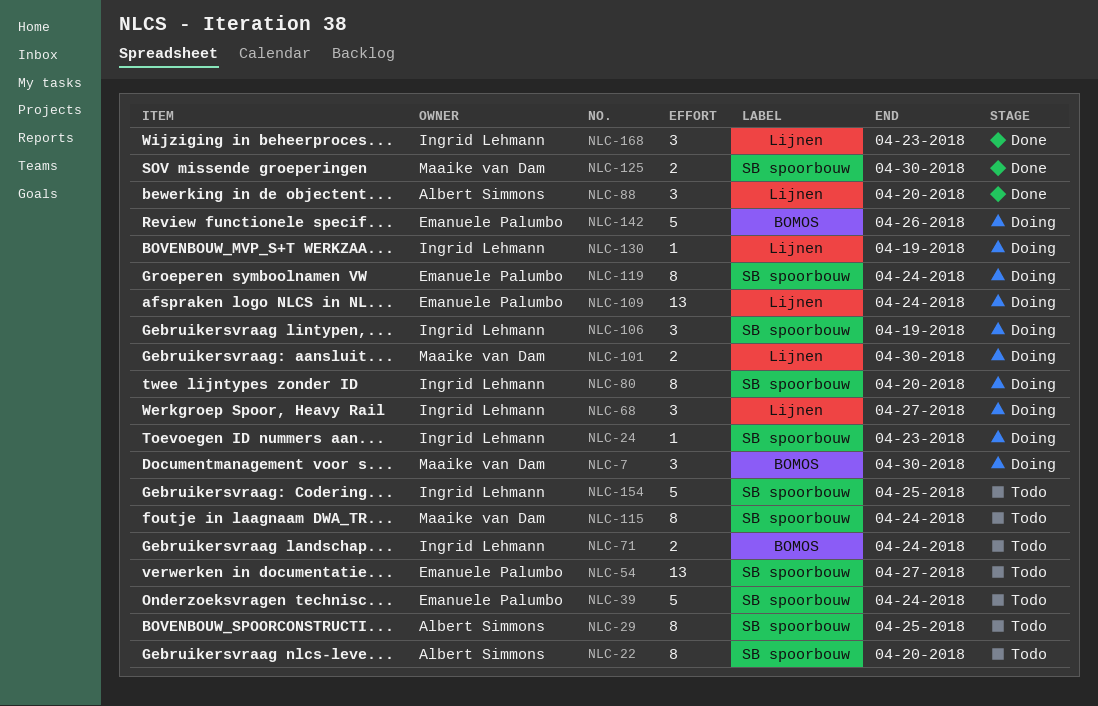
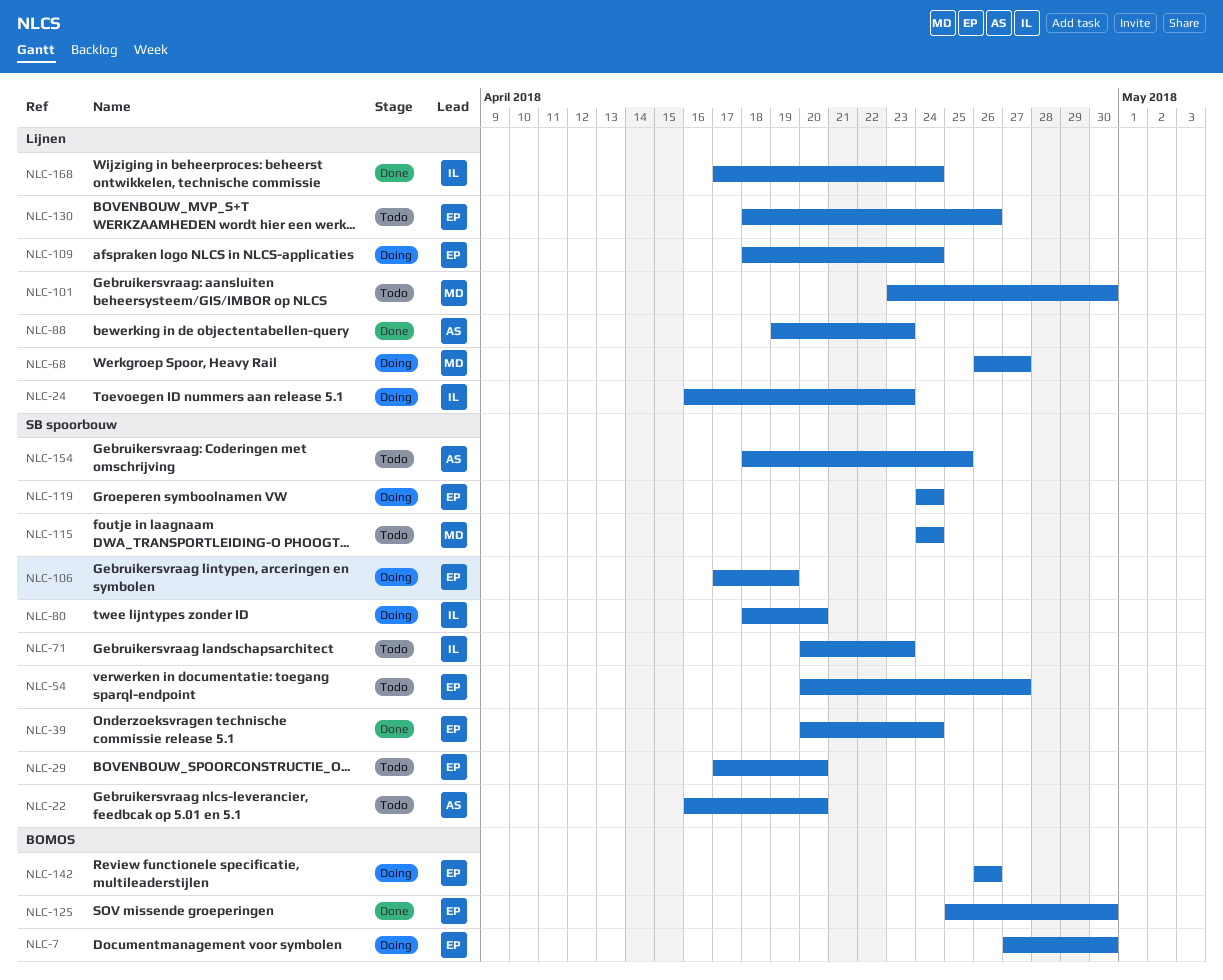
NLC-7, owner: Maaike van Dam -> Emanuele Palumbo
NLC-24, label: SB spoorbouw -> Lijnen
NLC-29, owner: Albert Simmons -> Emanuele Palumbo
NLC-29, due: Apr 25 -> Apr 20
NLC-39, status: Todo -> Done
NLC-68, owner: Ingrid Lehmann -> Maaike van Dam
NLC-71, label: BOMOS -> SB spoorbouw
NLC-71, due: Apr 24 -> Apr 23
NLC-88, due: Apr 20 -> Apr 23
NLC-101, status: Doing -> Todo
NLC-106, owner: Ingrid Lehmann -> Emanuele Palumbo
NLC-125, owner: Maaike van Dam -> Emanuele Palumbo
NLC-125, label: SB spoorbouw -> BOMOS
NLC-130, status: Doing -> Todo
NLC-130, owner: Ingrid Lehmann -> Emanuele Palumbo
NLC-130, due: Apr 19 -> Apr 26
NLC-154, owner: Ingrid Lehmann -> Albert Simmons
NLC-168, due: Apr 23 -> Apr 24

